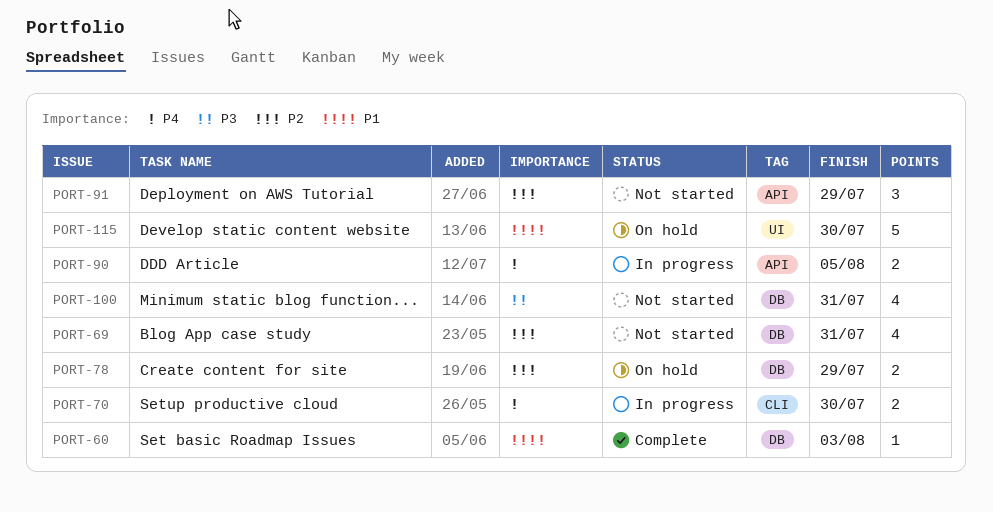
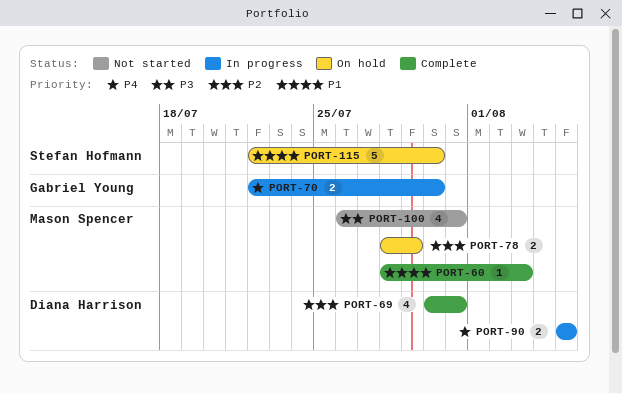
PORT-69, status: Not started -> Complete
PORT-91: present -> none

